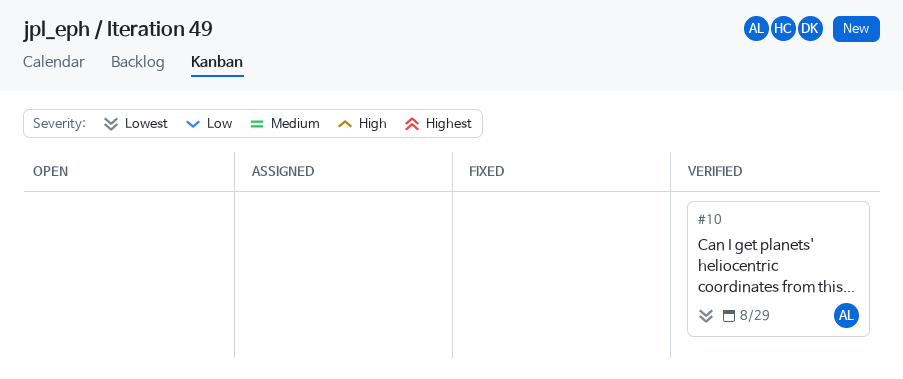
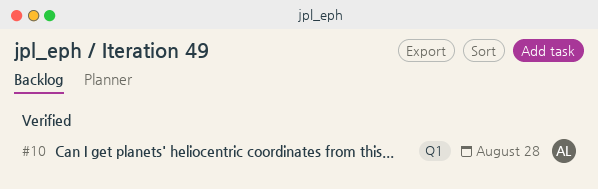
#10, due: Aug 29 -> Aug 28

